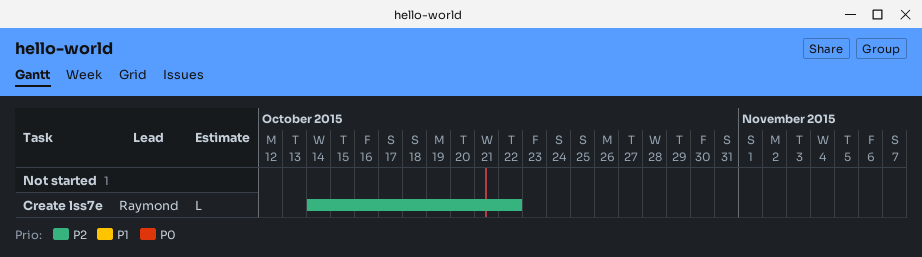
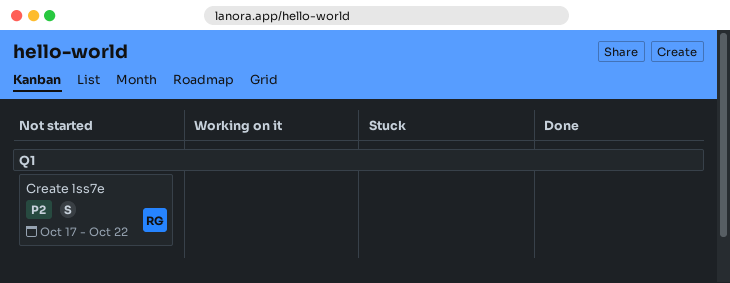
Create lss7e, estimate: L -> S
Create lss7e, start: Oct 14 -> Oct 17

